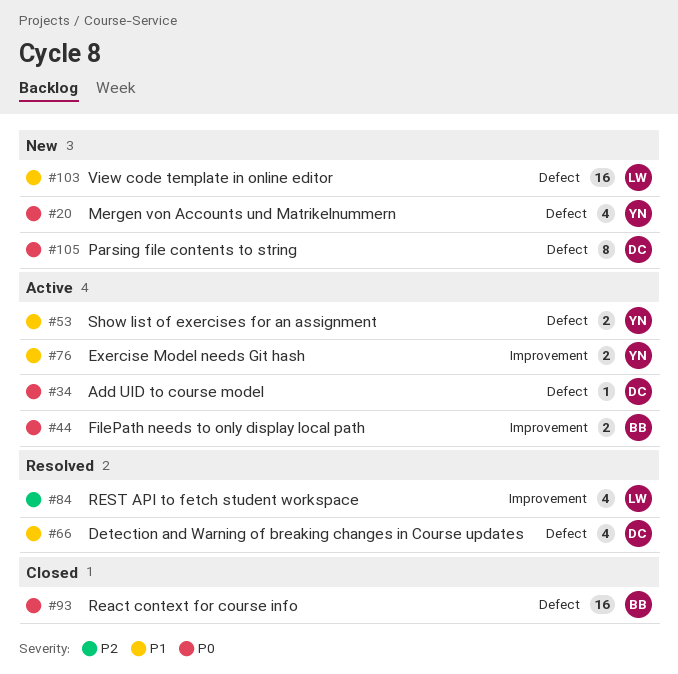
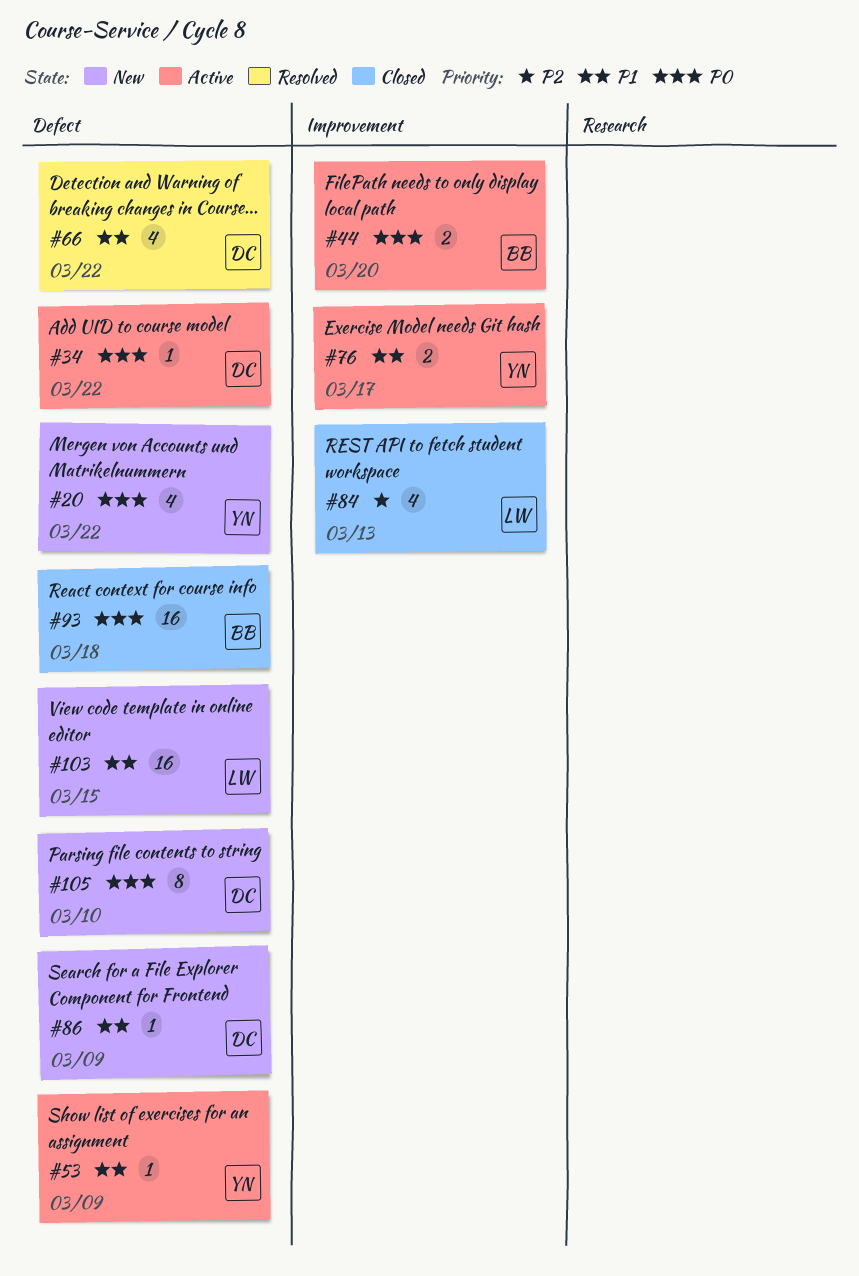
#53, estimate: 2 -> 1
#84, status: Resolved -> Closed
#86: none -> present

